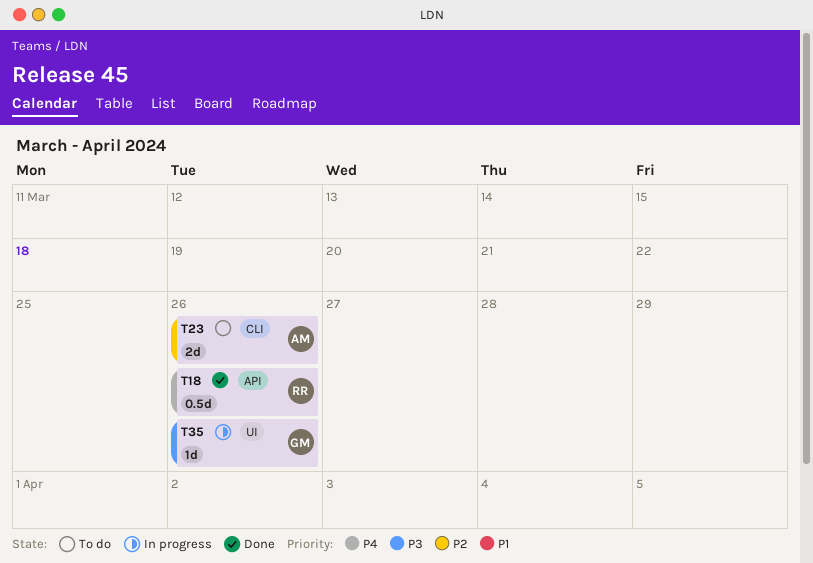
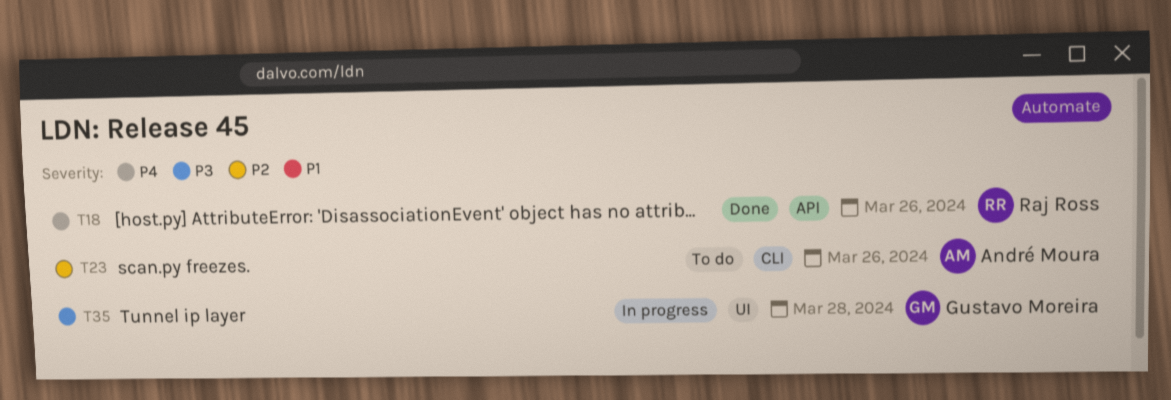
T35, due: Mar 26 -> Mar 28

